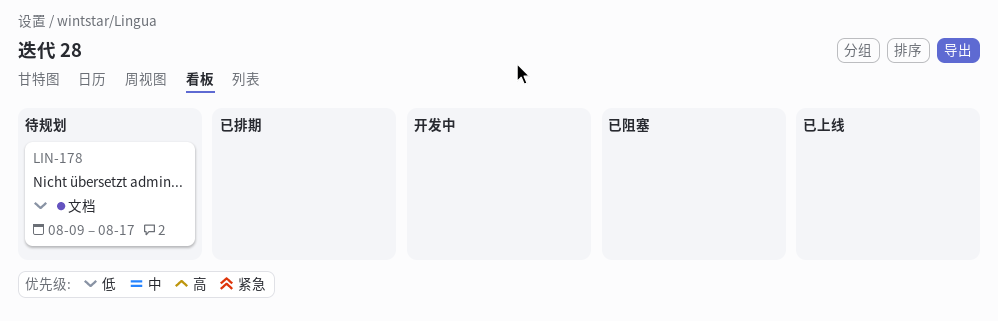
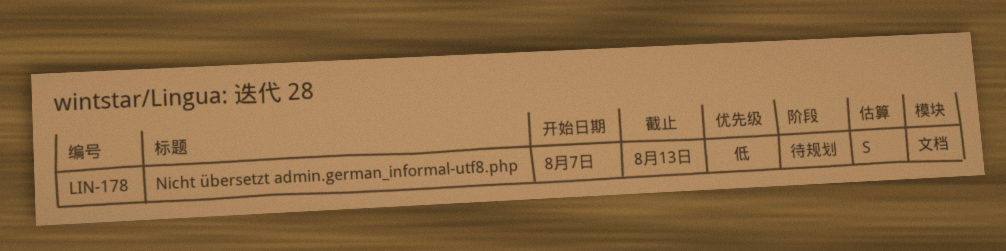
LIN-178, start: Aug 9 -> Aug 7
LIN-178, due: Aug 17 -> Aug 13

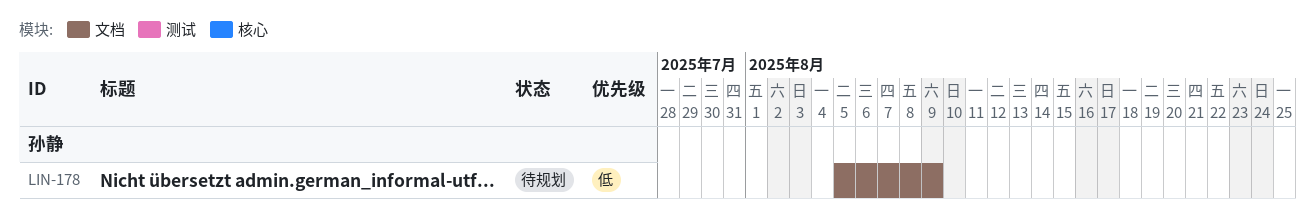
LIN-178, start: Aug 7 -> Aug 5
LIN-178, due: Aug 13 -> Aug 9

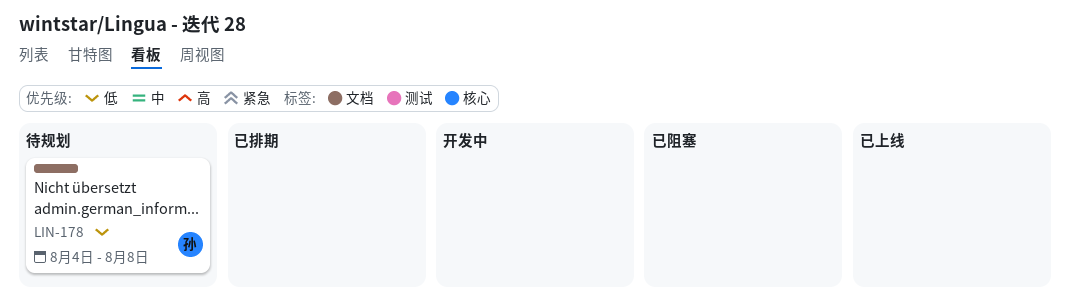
LIN-178, start: Aug 5 -> Aug 4
LIN-178, due: Aug 9 -> Aug 8

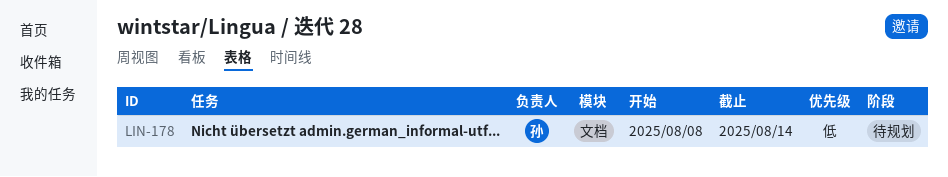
LIN-178, start: Aug 4 -> Aug 8
LIN-178, due: Aug 8 -> Aug 14

